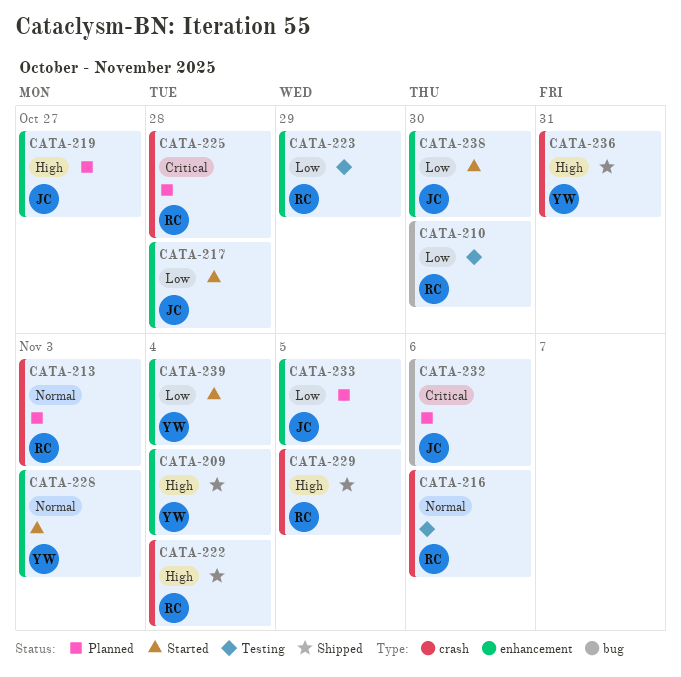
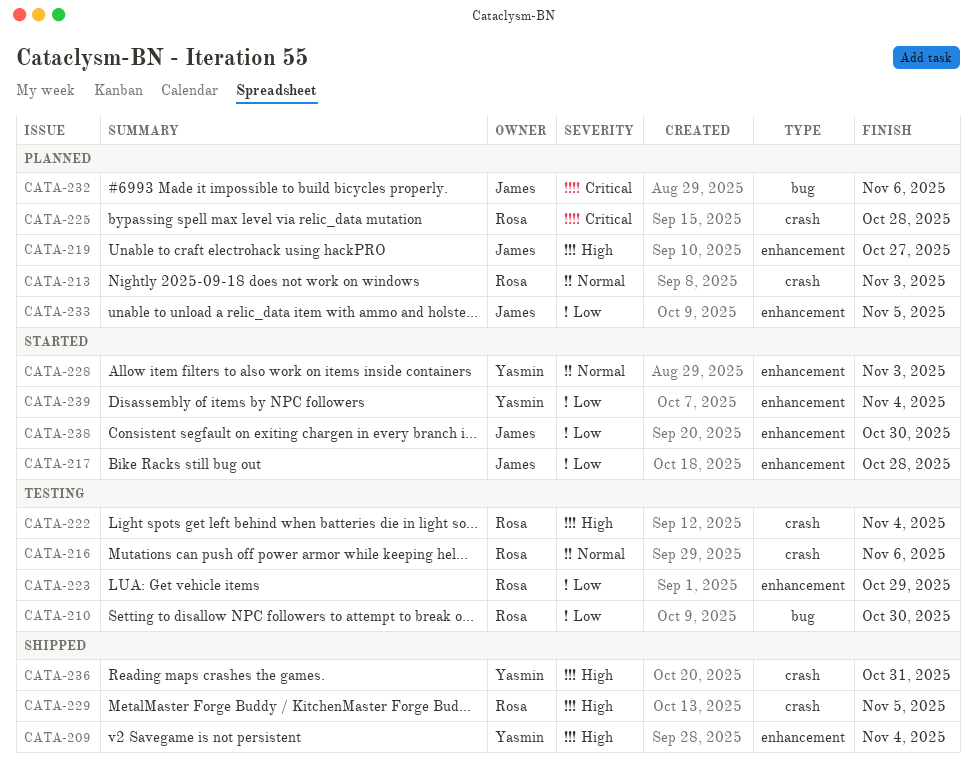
CATA-222, status: Shipped -> Testing

